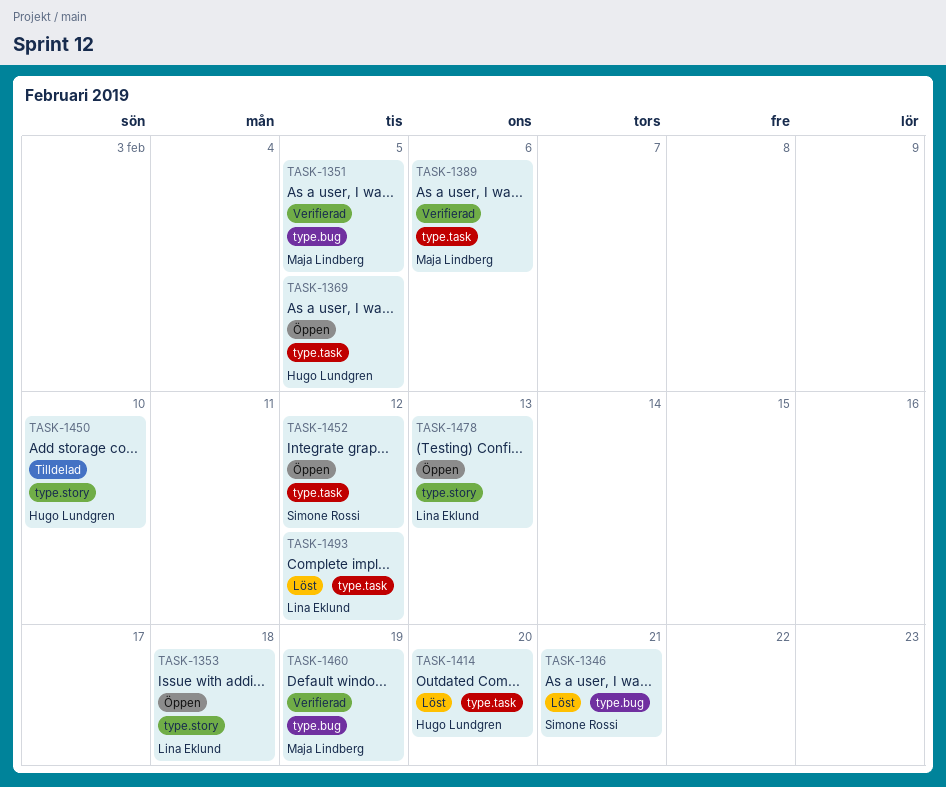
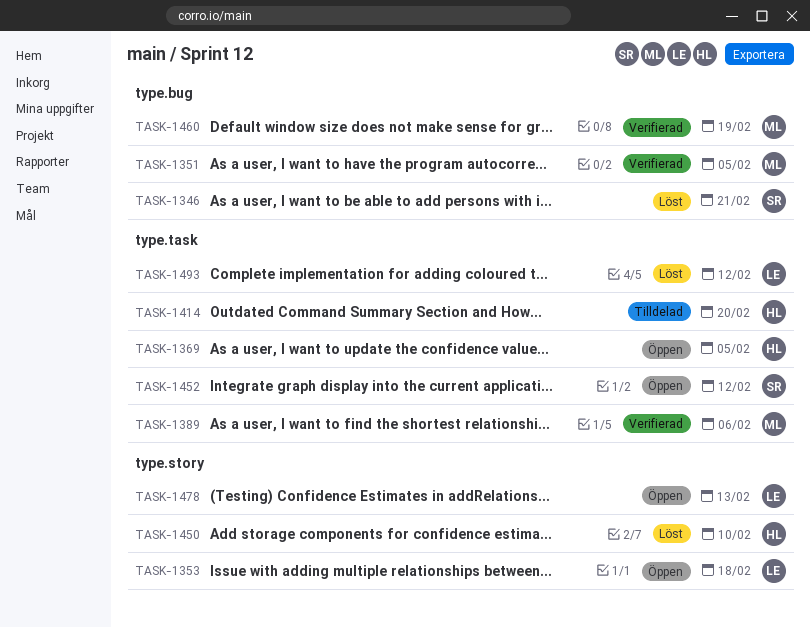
TASK-1414, status: Löst -> Tilldelad
TASK-1450, status: Tilldelad -> Löst

